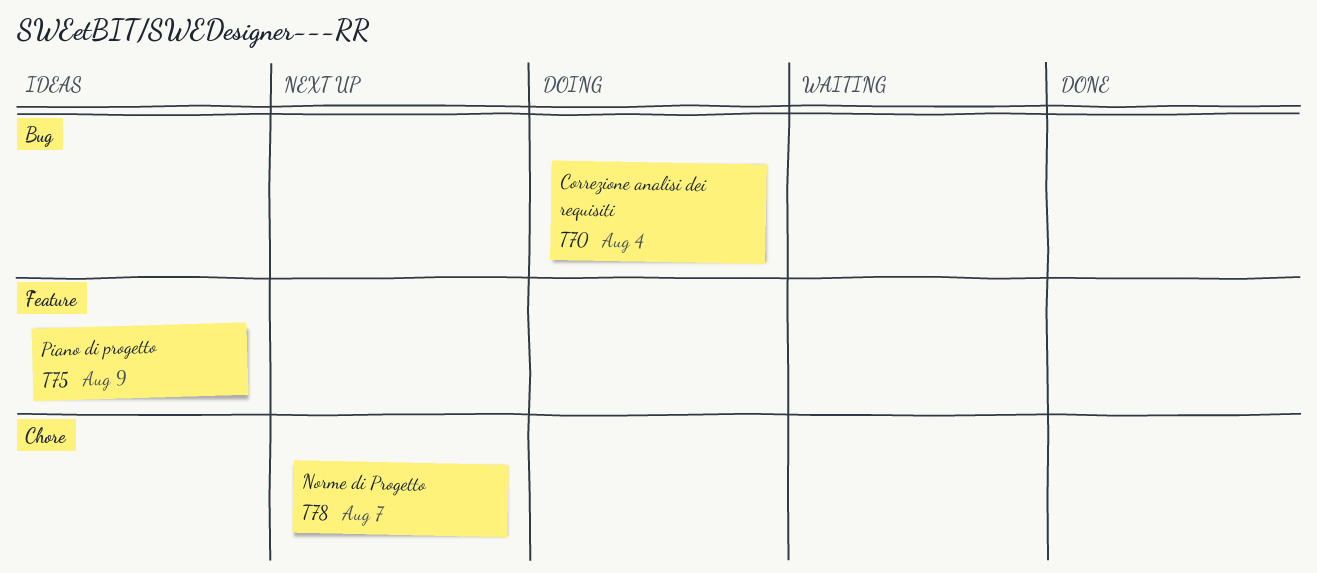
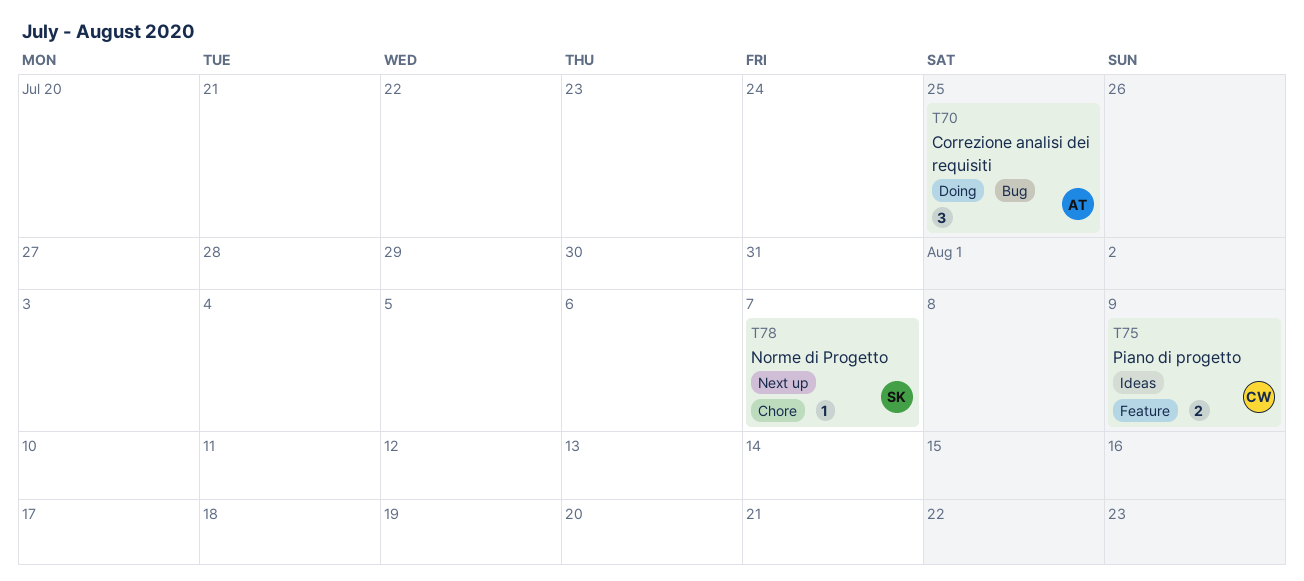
T70, due: Aug 4 -> Jul 25

